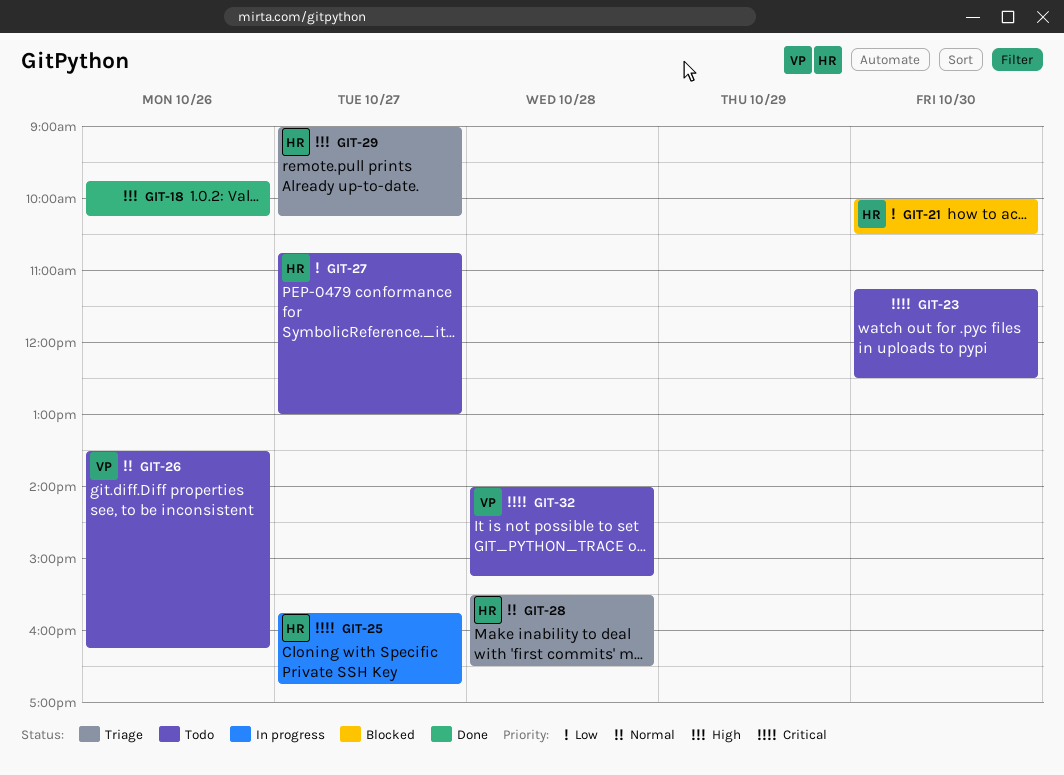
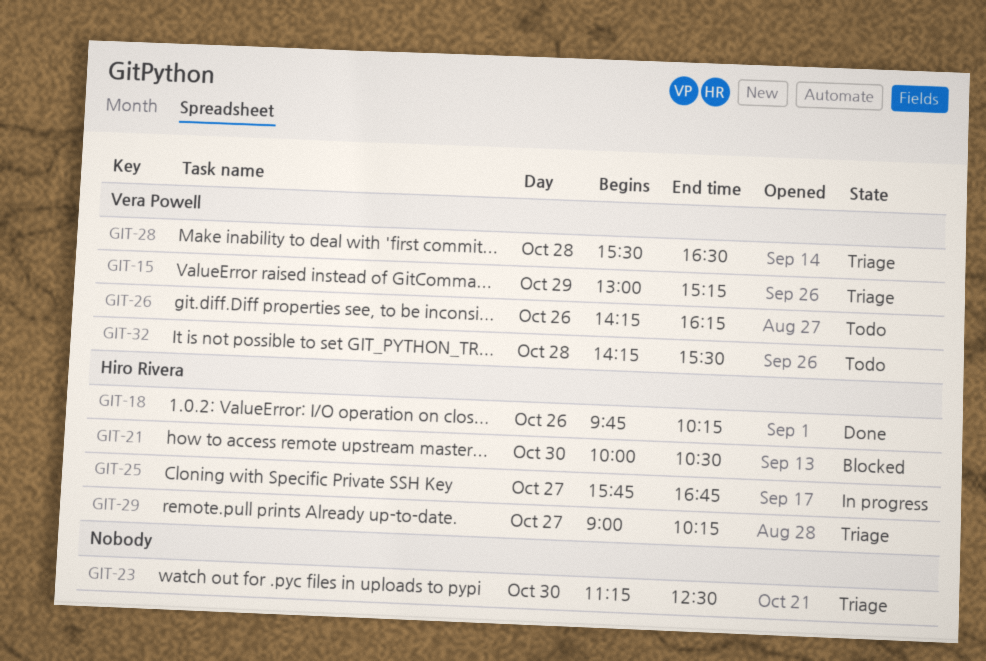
GIT-15: none -> present
GIT-18, owner: none -> Hiro Rivera
GIT-23, status: Todo -> Triage
GIT-26, begins: 13:30 -> 14:15
GIT-27: present -> none
GIT-28, owner: Hiro Rivera -> Vera Powell
GIT-32, begins: 14:00 -> 14:15
GIT-32, ends: 15:15 -> 15:30

